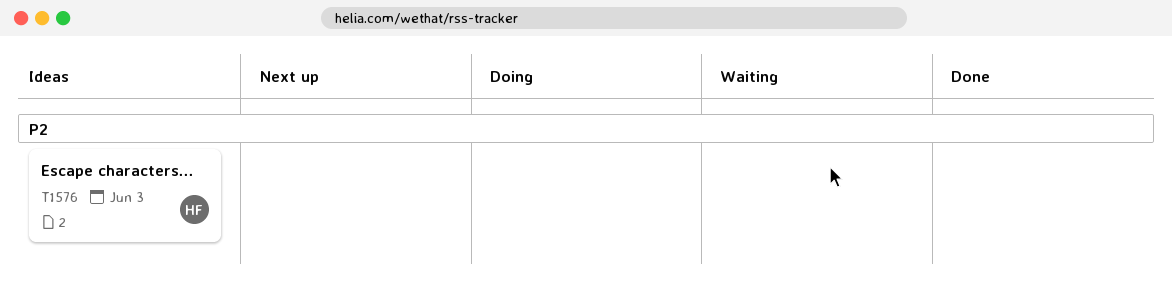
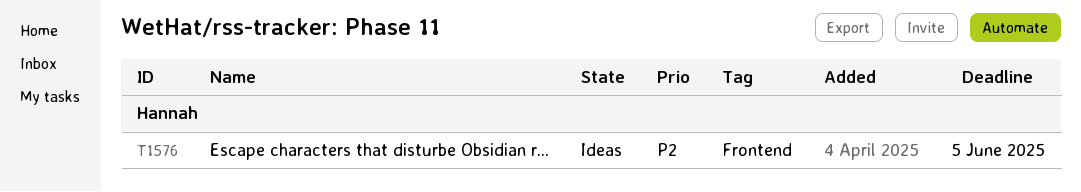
T1576, due: Jun 3 -> Jun 5

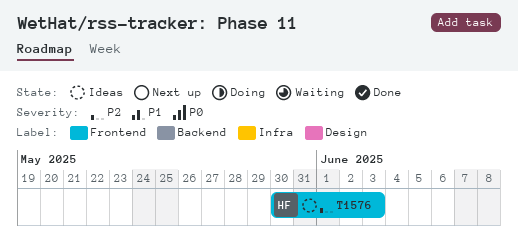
T1576, due: Jun 5 -> Jun 3

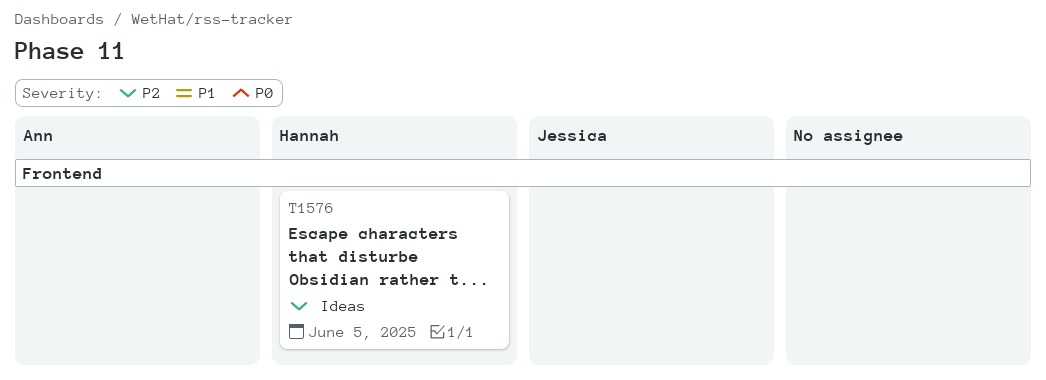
T1576, due: Jun 3 -> Jun 5

